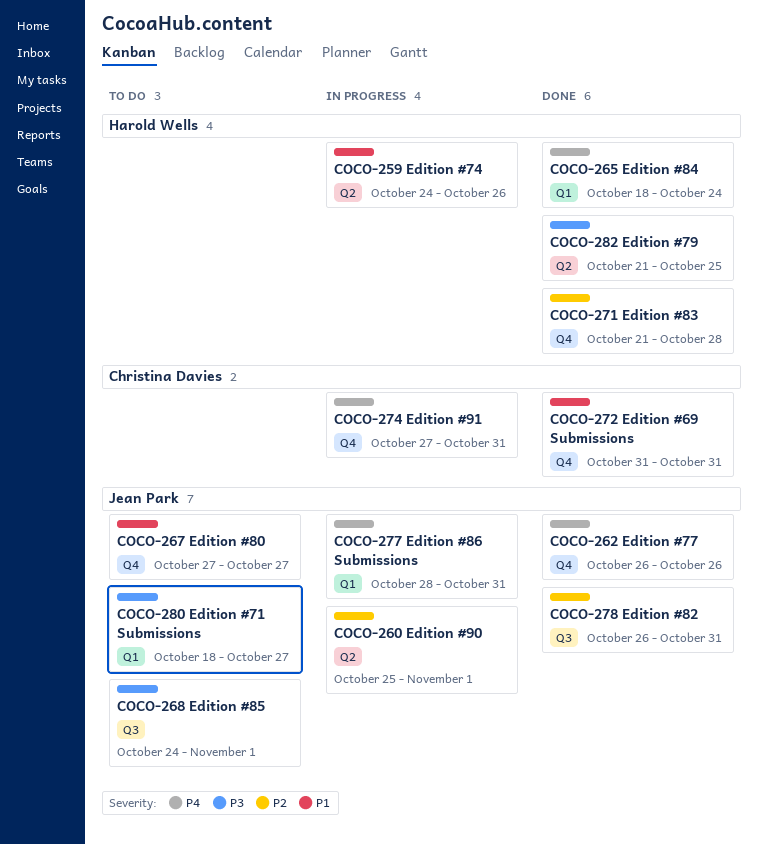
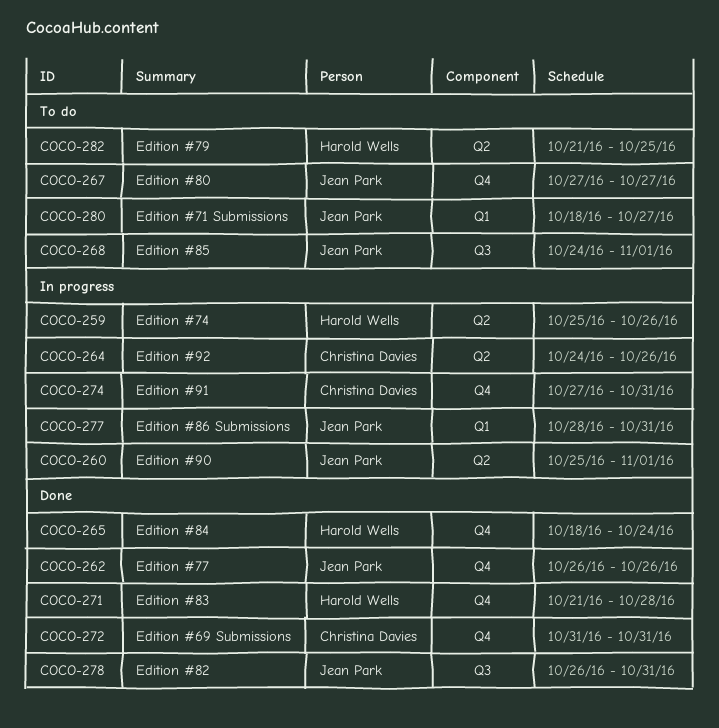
COCO-259, start: Oct 24 -> Oct 25
COCO-264: none -> present
COCO-265, label: Q1 -> Q4
COCO-282, status: Done -> To do

